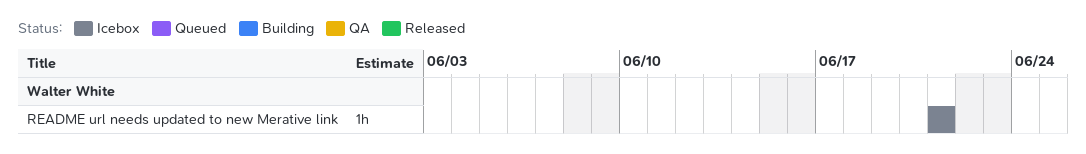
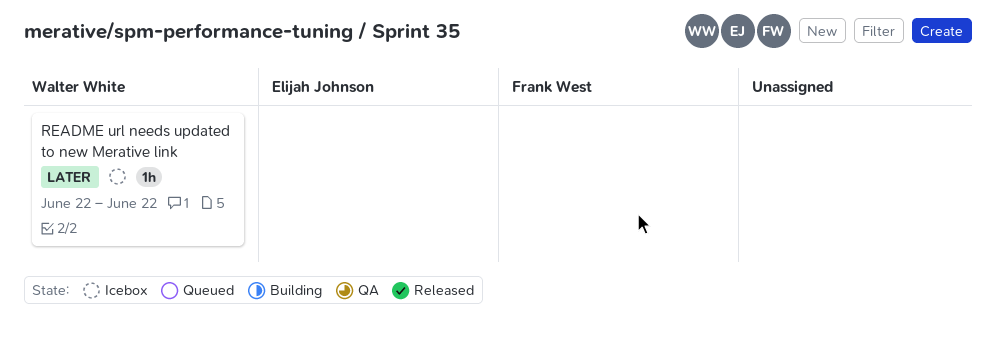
README url needs updated to new Merative link, start: Jun 21 -> Jun 22
README url needs updated to new Merative link, due: Jun 21 -> Jun 22

